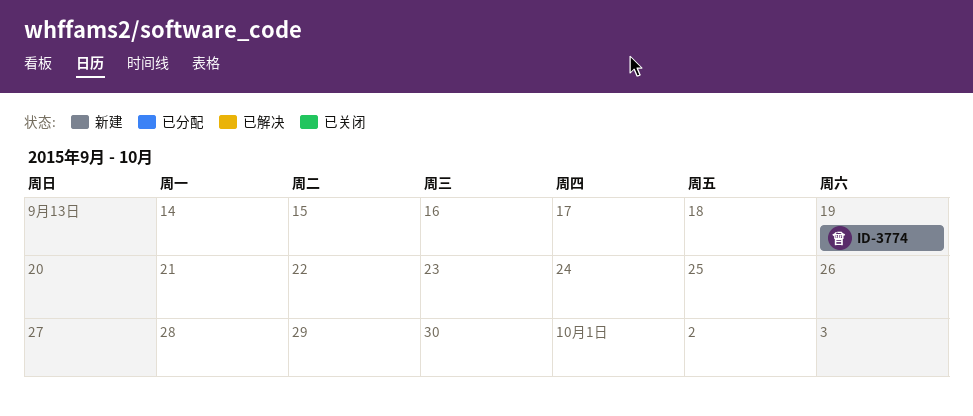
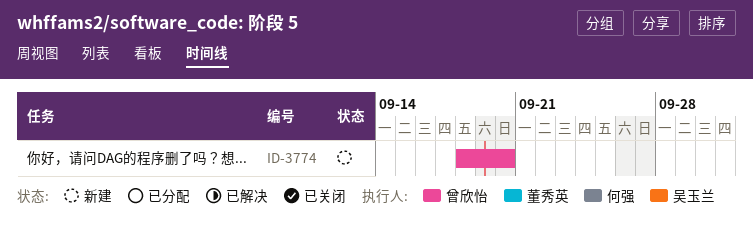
ID-3774, start: Sep 19 -> Sep 18
ID-3774, due: Sep 19 -> Sep 20

